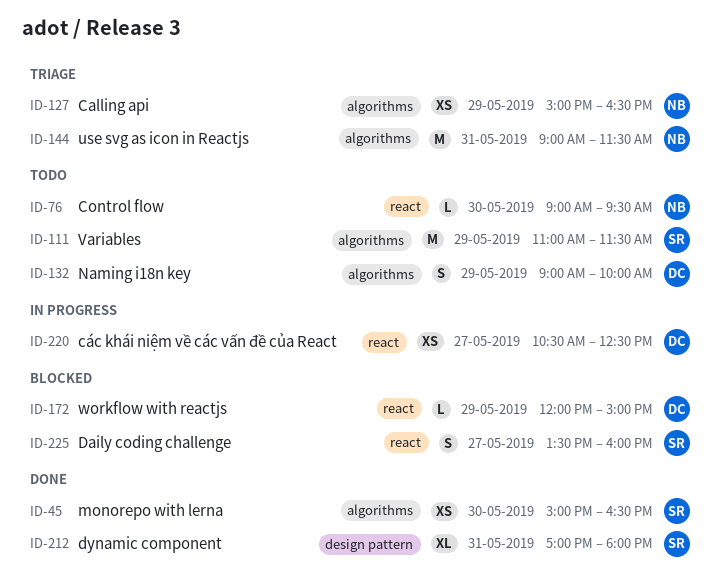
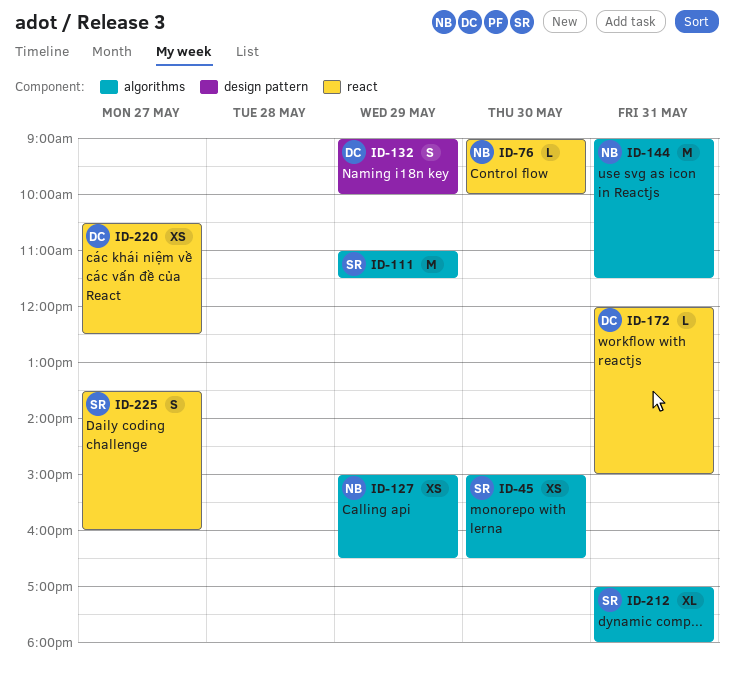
ID-76, ends: 09:30 -> 10:00
ID-132, label: algorithms -> design pattern
ID-172, day: May 29 -> May 31
ID-212, label: design pattern -> algorithms

